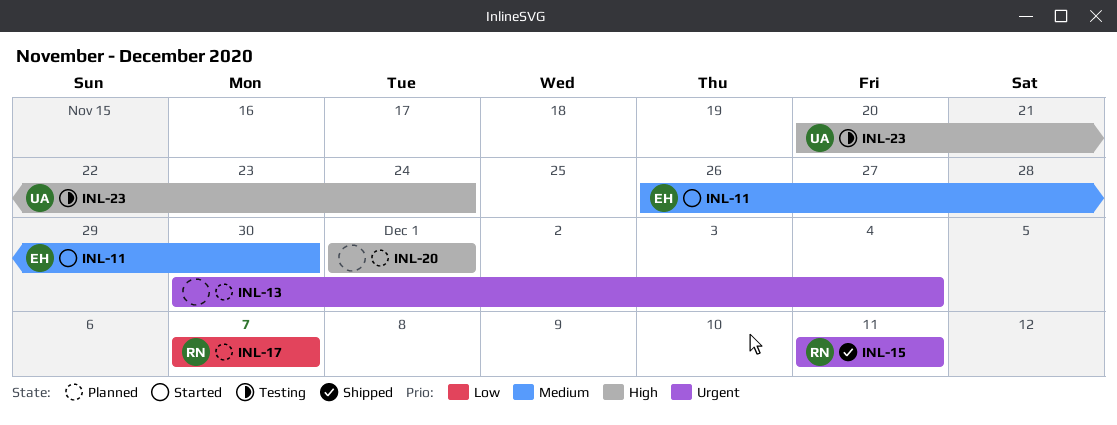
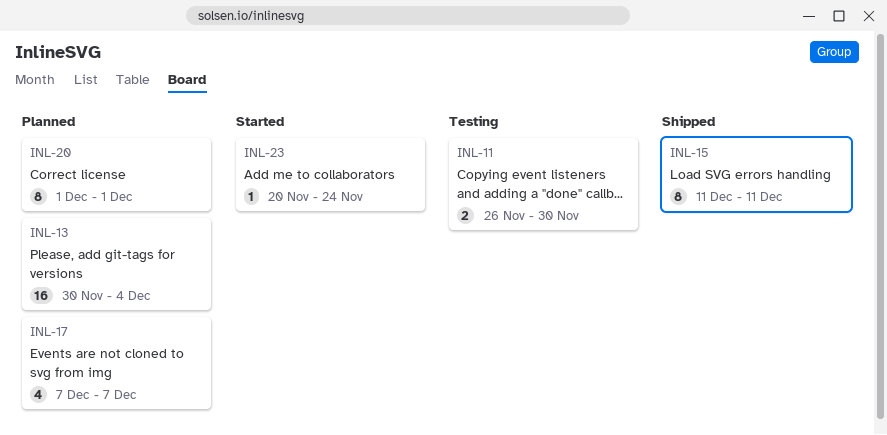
INL-11, status: Started -> Testing
INL-23, status: Testing -> Started

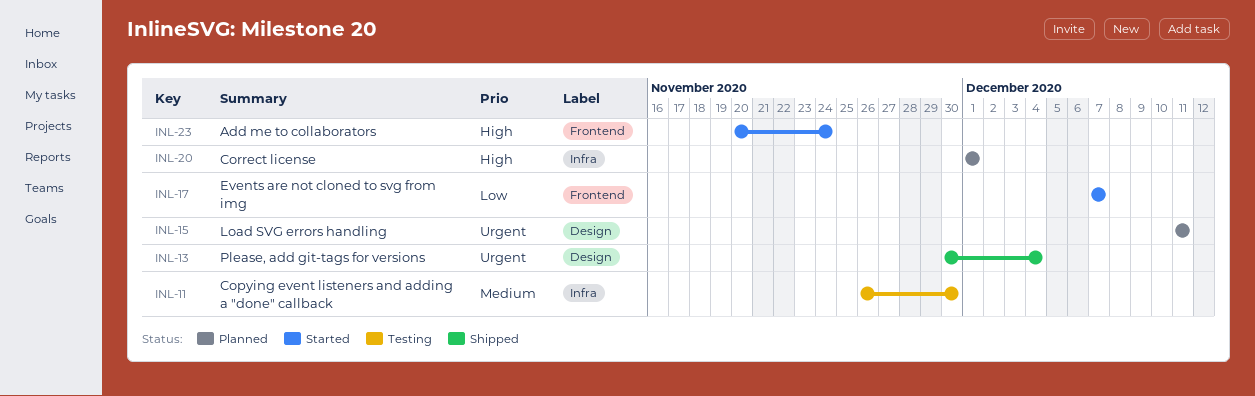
INL-13, status: Planned -> Shipped
INL-15, status: Shipped -> Planned
INL-17, status: Planned -> Started

